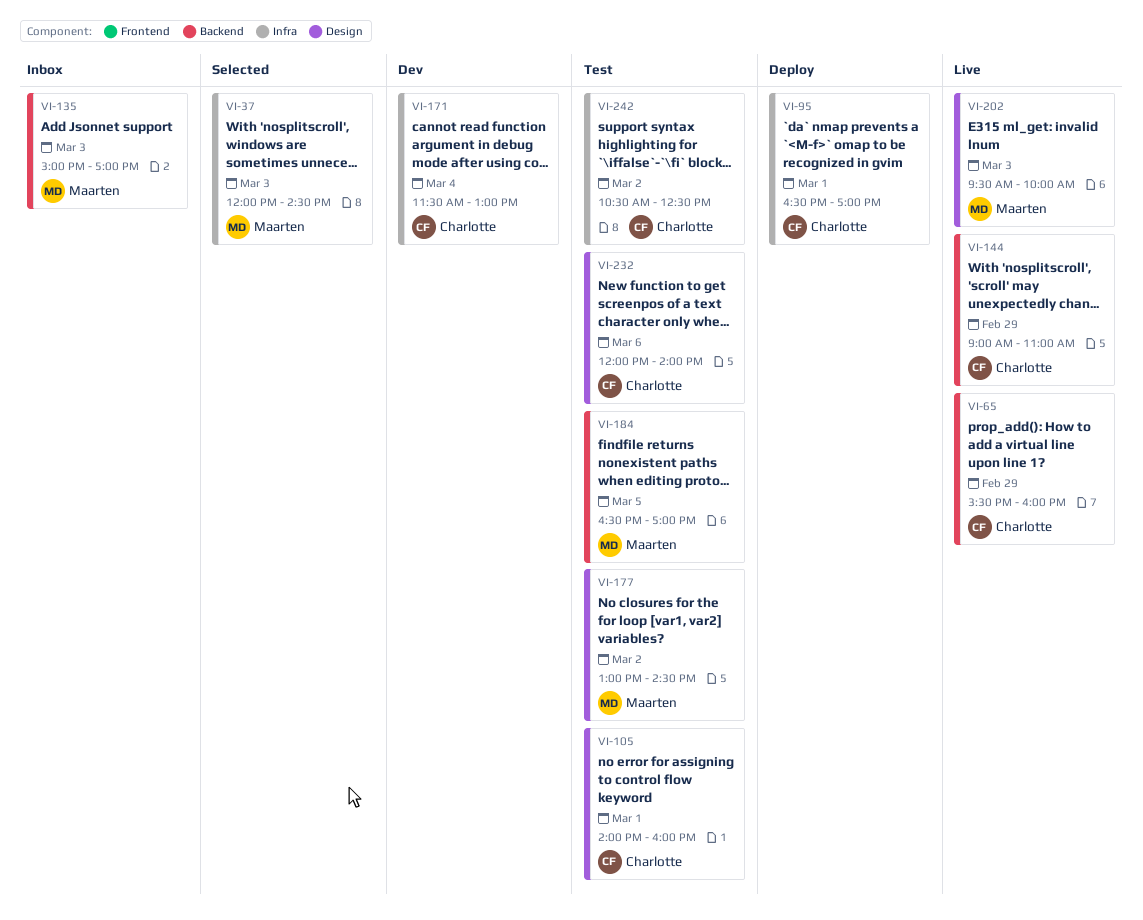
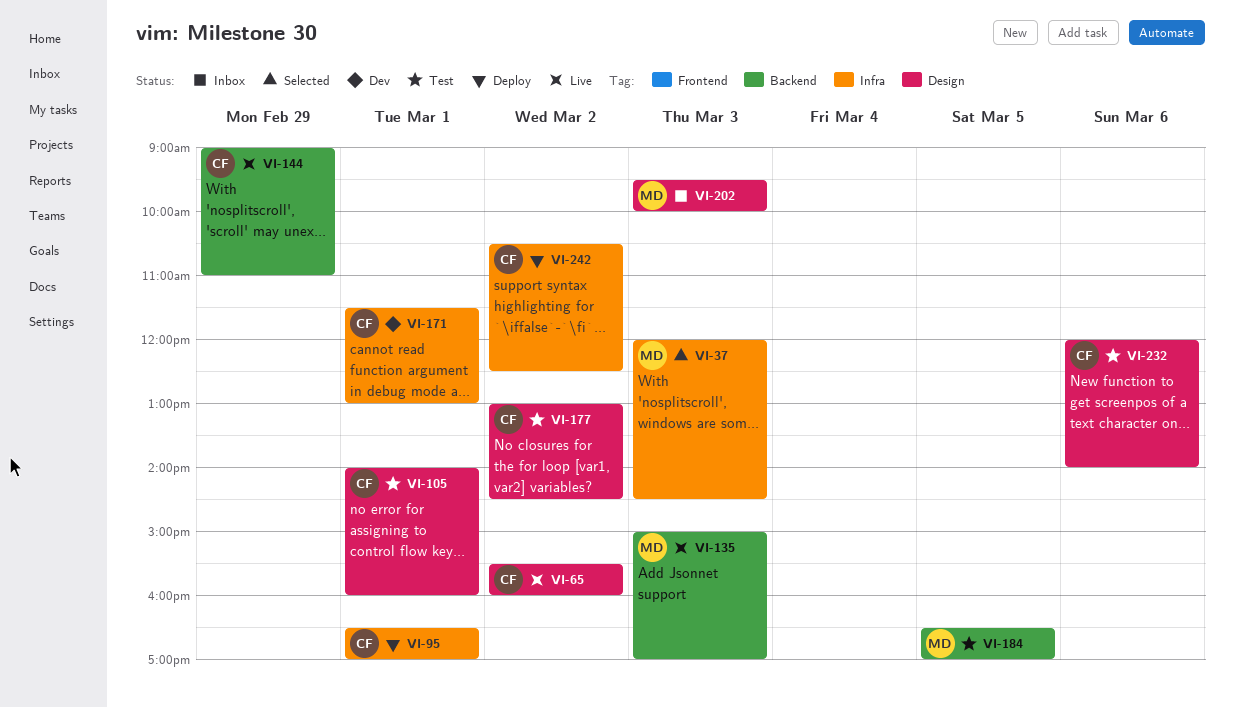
VI-65, label: Backend -> Design
VI-65, day: Feb 29 -> Mar 2
VI-135, status: Inbox -> Live
VI-171, day: Mar 4 -> Mar 1
VI-177, owner: Maarten -> Charlotte
VI-202, status: Live -> Inbox
VI-242, status: Test -> Deploy

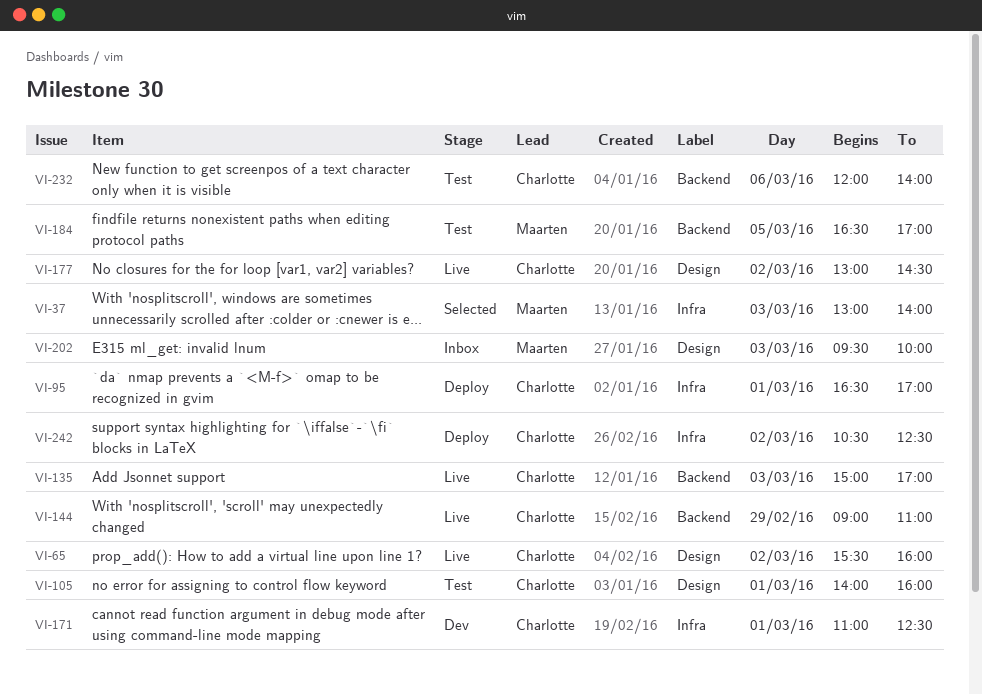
VI-37, begins: 12:00 -> 13:00
VI-37, ends: 14:30 -> 14:00
VI-135, owner: Maarten -> Charlotte
VI-171, begins: 11:30 -> 11:00
VI-171, ends: 13:00 -> 12:30
VI-177, status: Test -> Live
VI-232, label: Design -> Backend

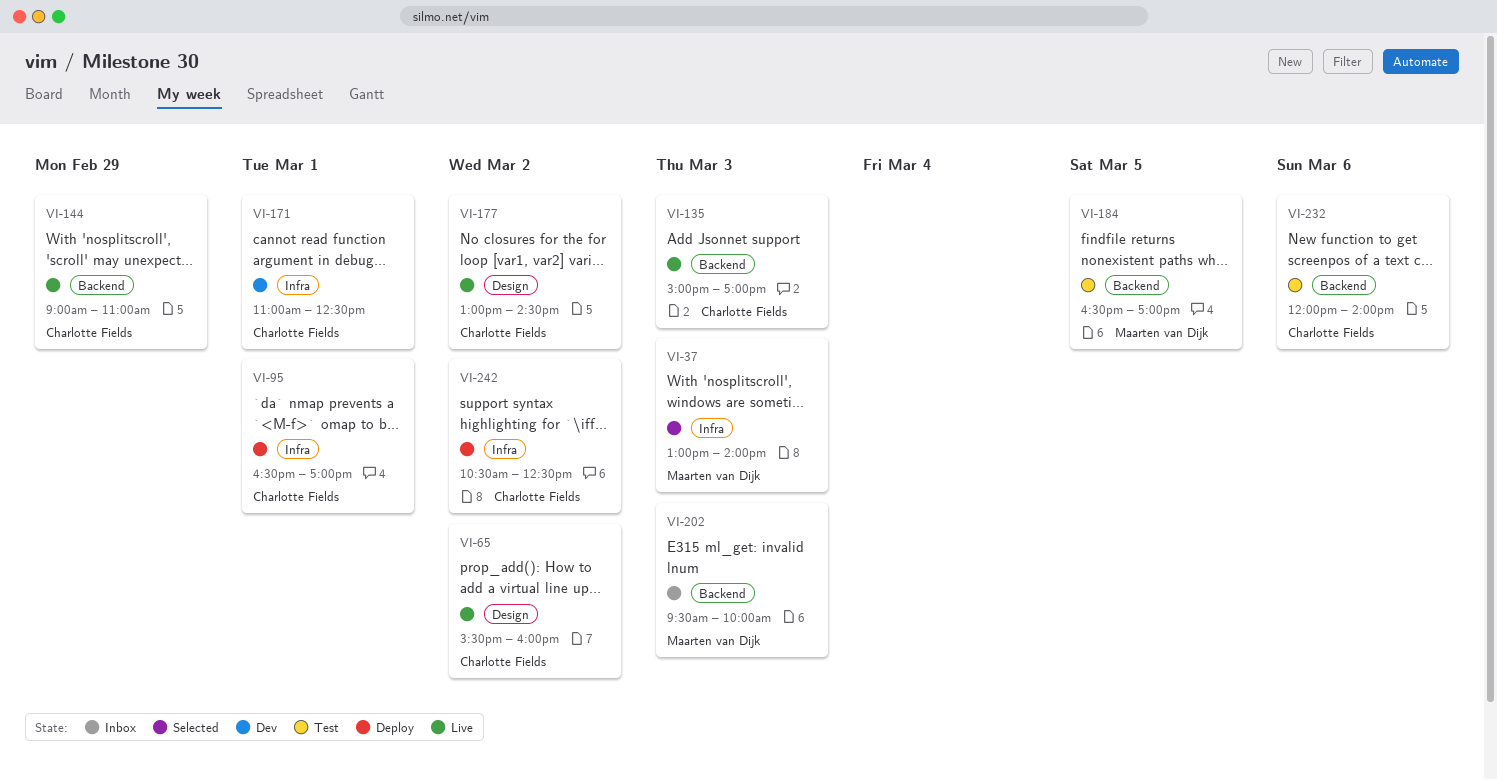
VI-105: present -> none
VI-202, label: Design -> Backend

